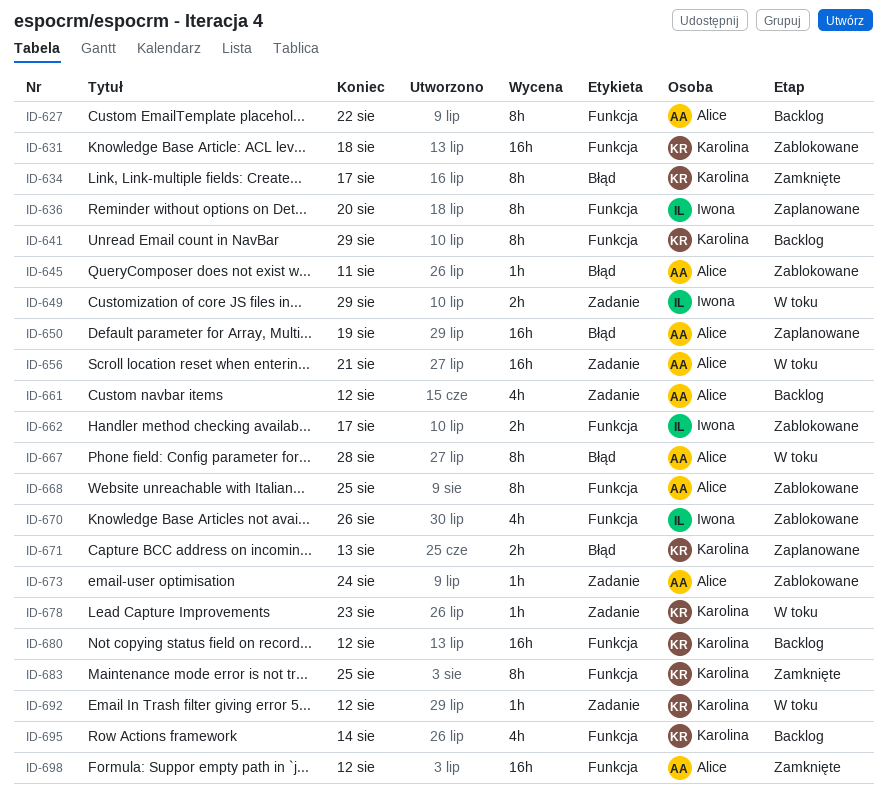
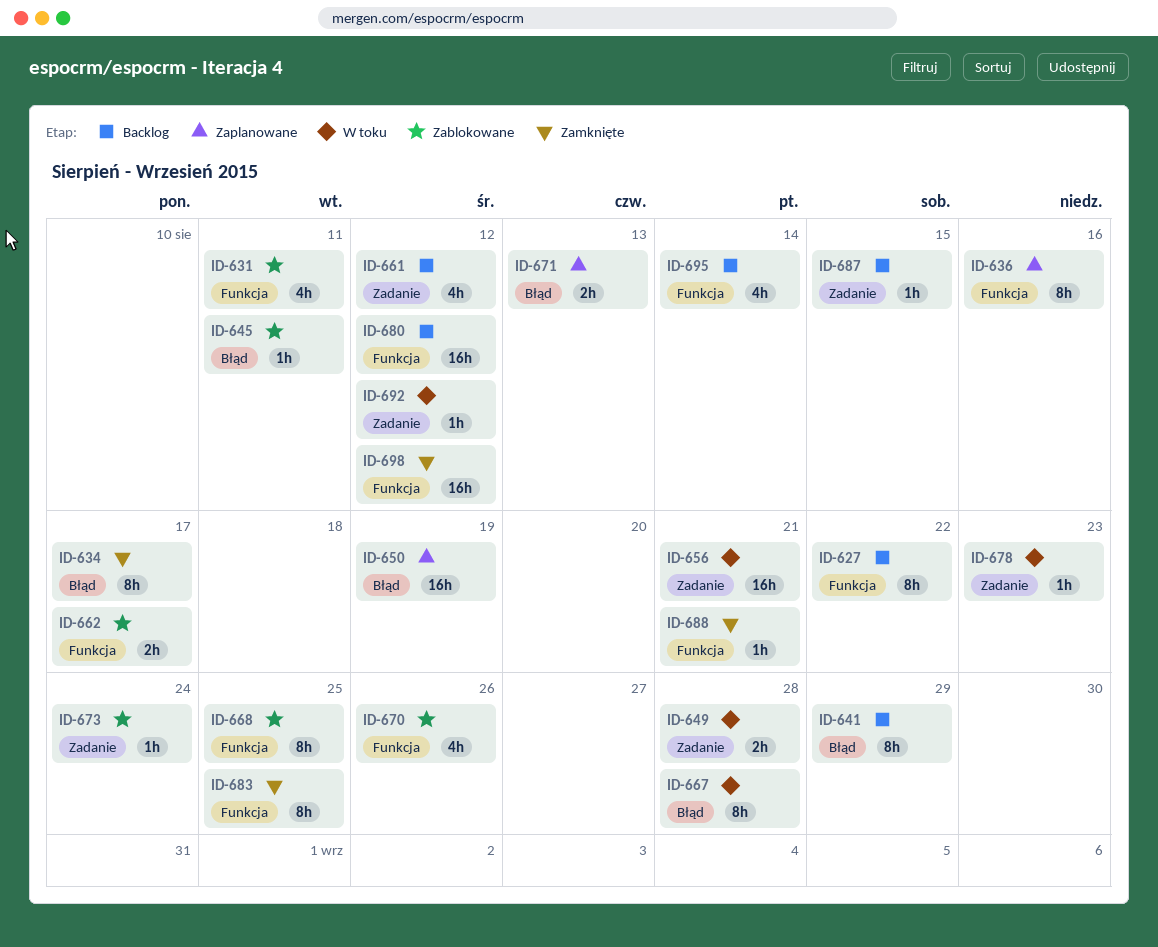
ID-631, estimate: 16h -> 4h
ID-631, due: Aug 18 -> Aug 11
ID-636, due: Aug 20 -> Aug 16
ID-641, label: Funkcja -> Błąd
ID-649, due: Aug 29 -> Aug 28
ID-687: none -> present
ID-688: none -> present

